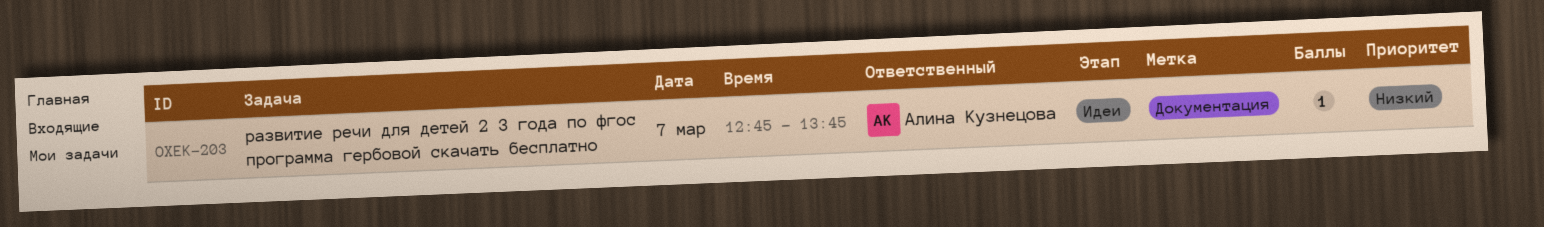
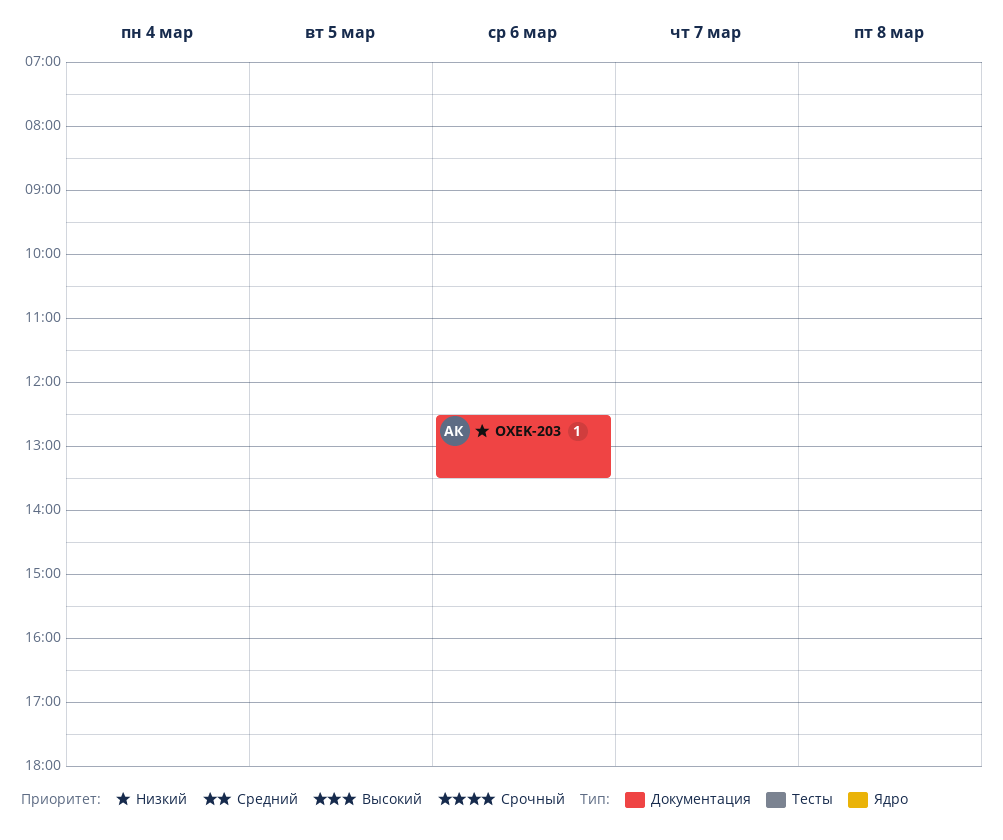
OXEK-203, day: Mar 7 -> Mar 6
OXEK-203, begins: 12:45 -> 12:30
OXEK-203, ends: 13:45 -> 13:30

